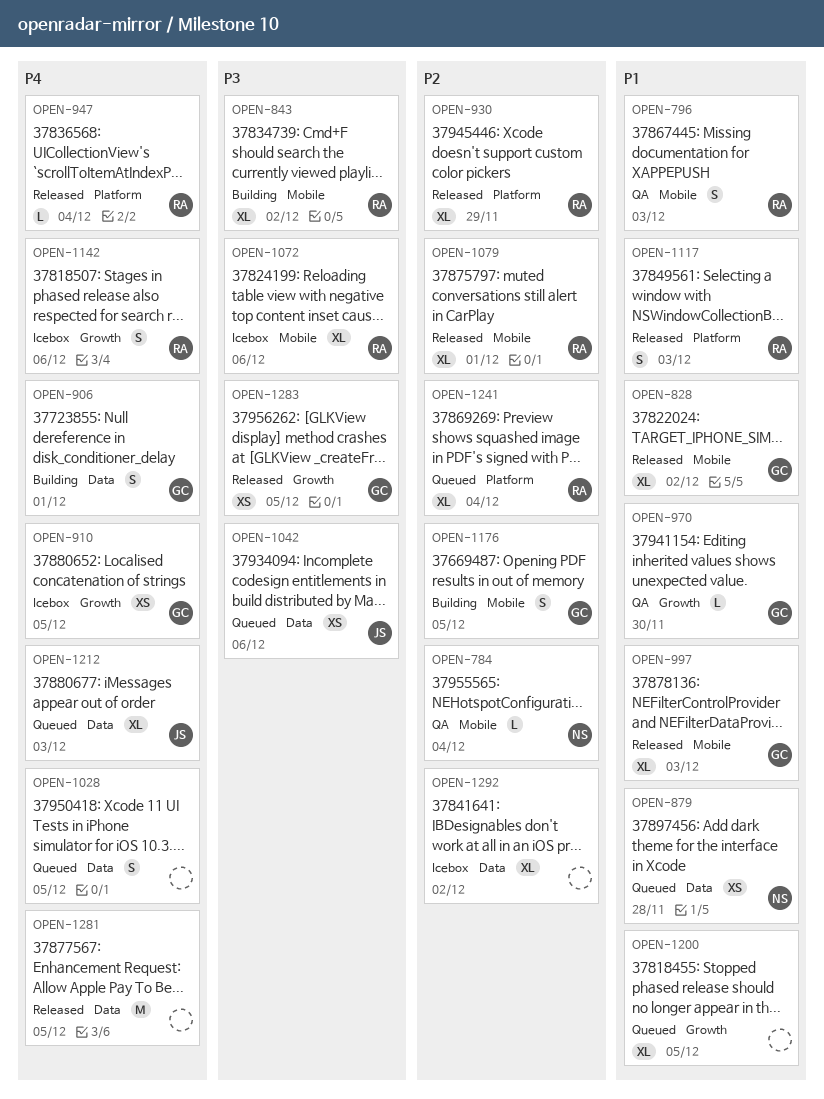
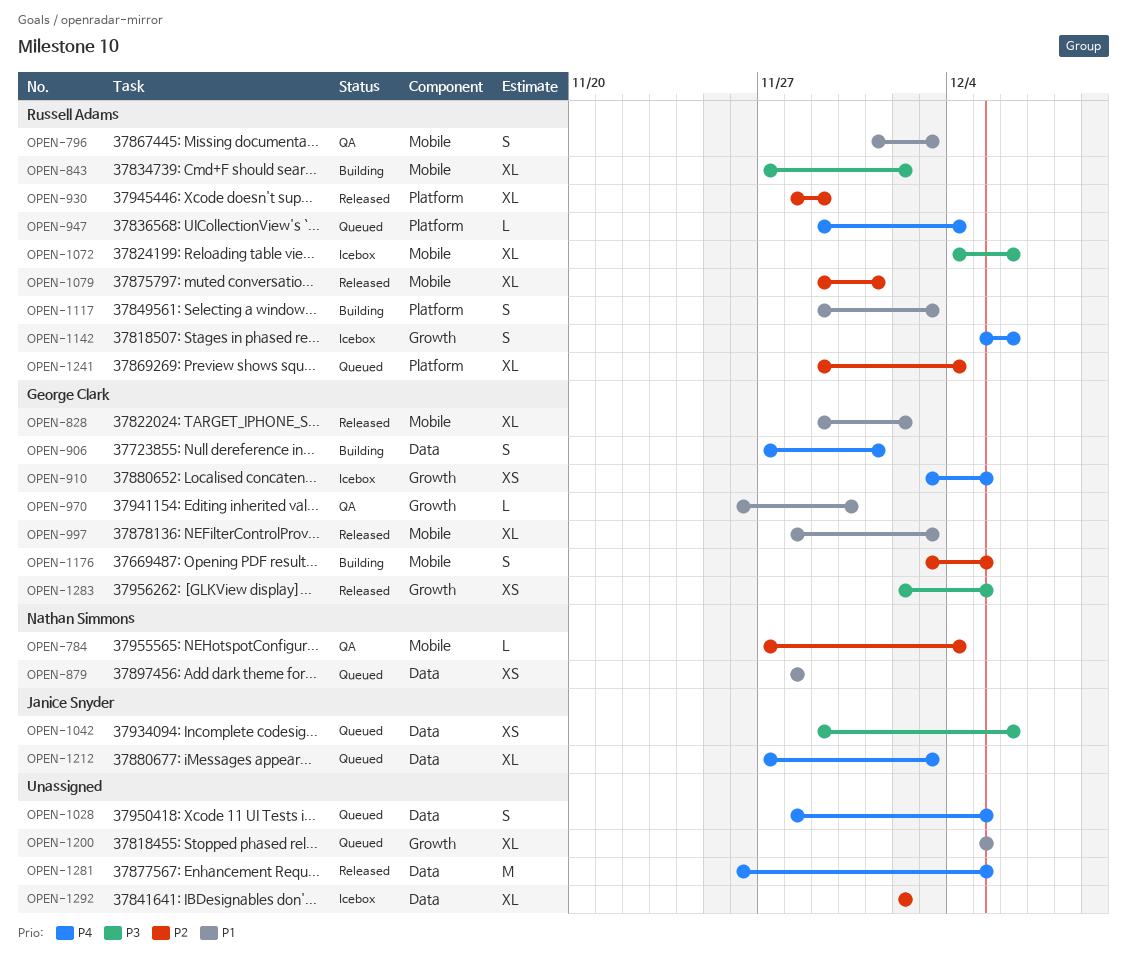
OPEN-947, status: Released -> Queued
OPEN-1117, status: Released -> Building

